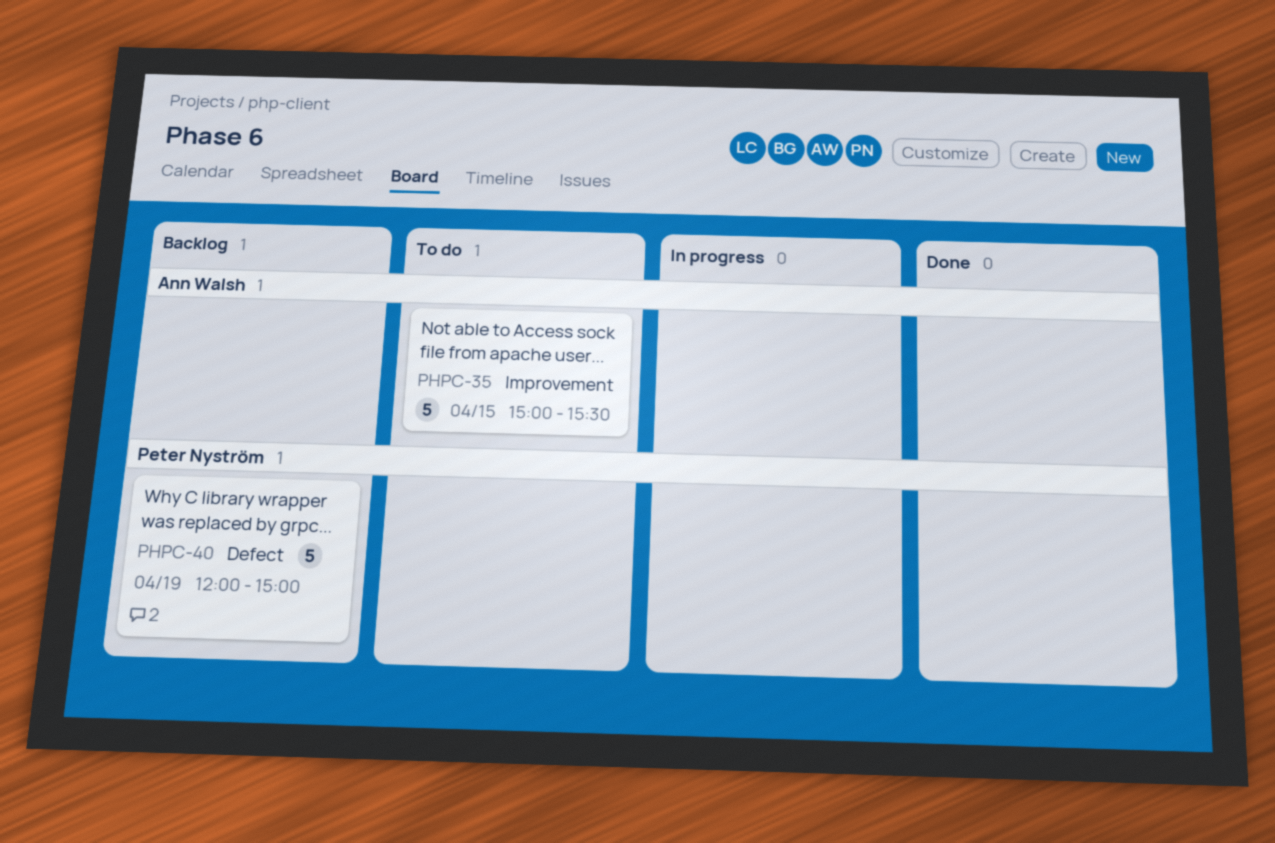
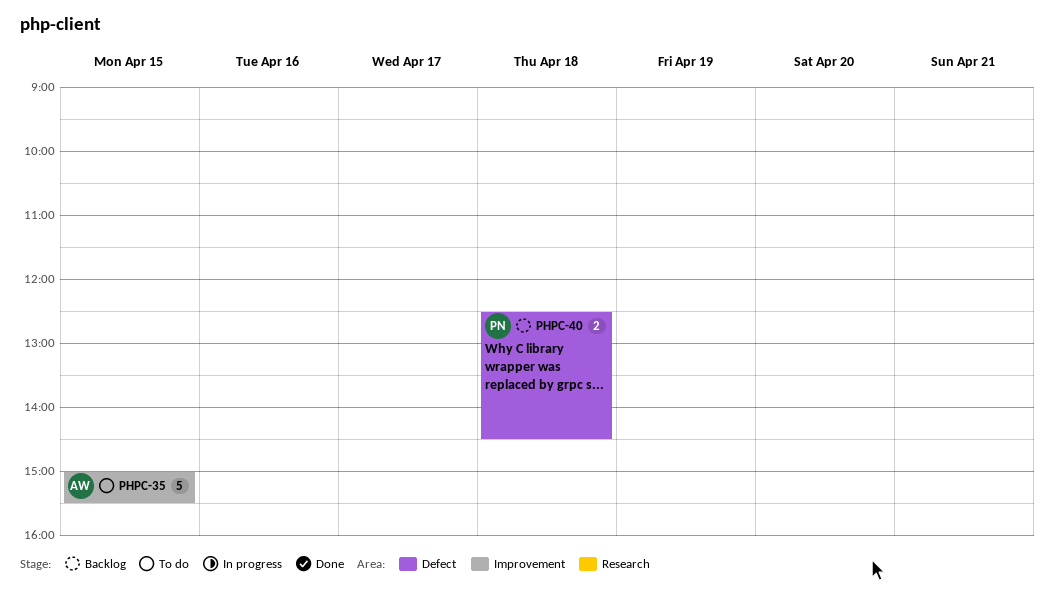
PHPC-40, estimate: 5 -> 2
PHPC-40, day: Apr 19 -> Apr 18
PHPC-40, begins: 12:00 -> 12:30
PHPC-40, ends: 15:00 -> 14:30

